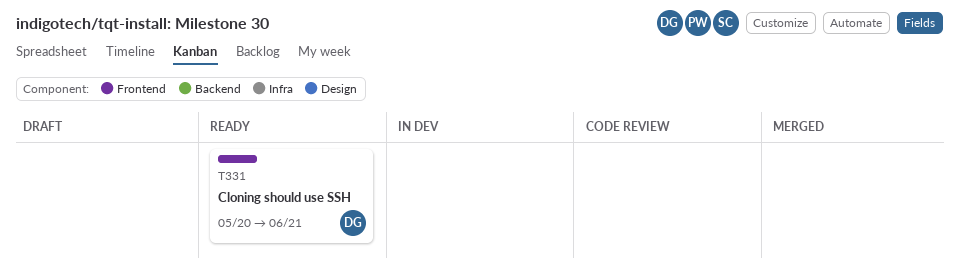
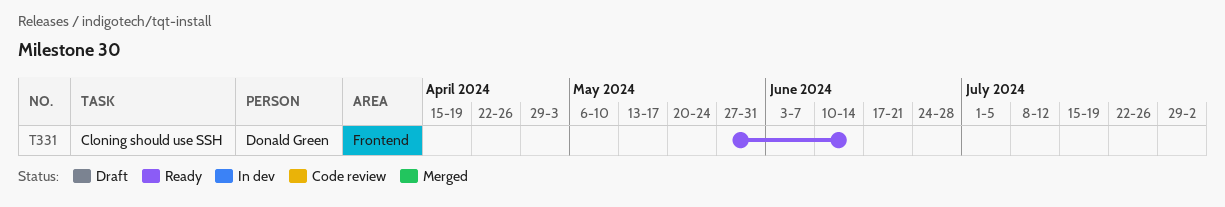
T331, start: May 20 -> May 27
T331, due: Jun 21 -> Jun 14

